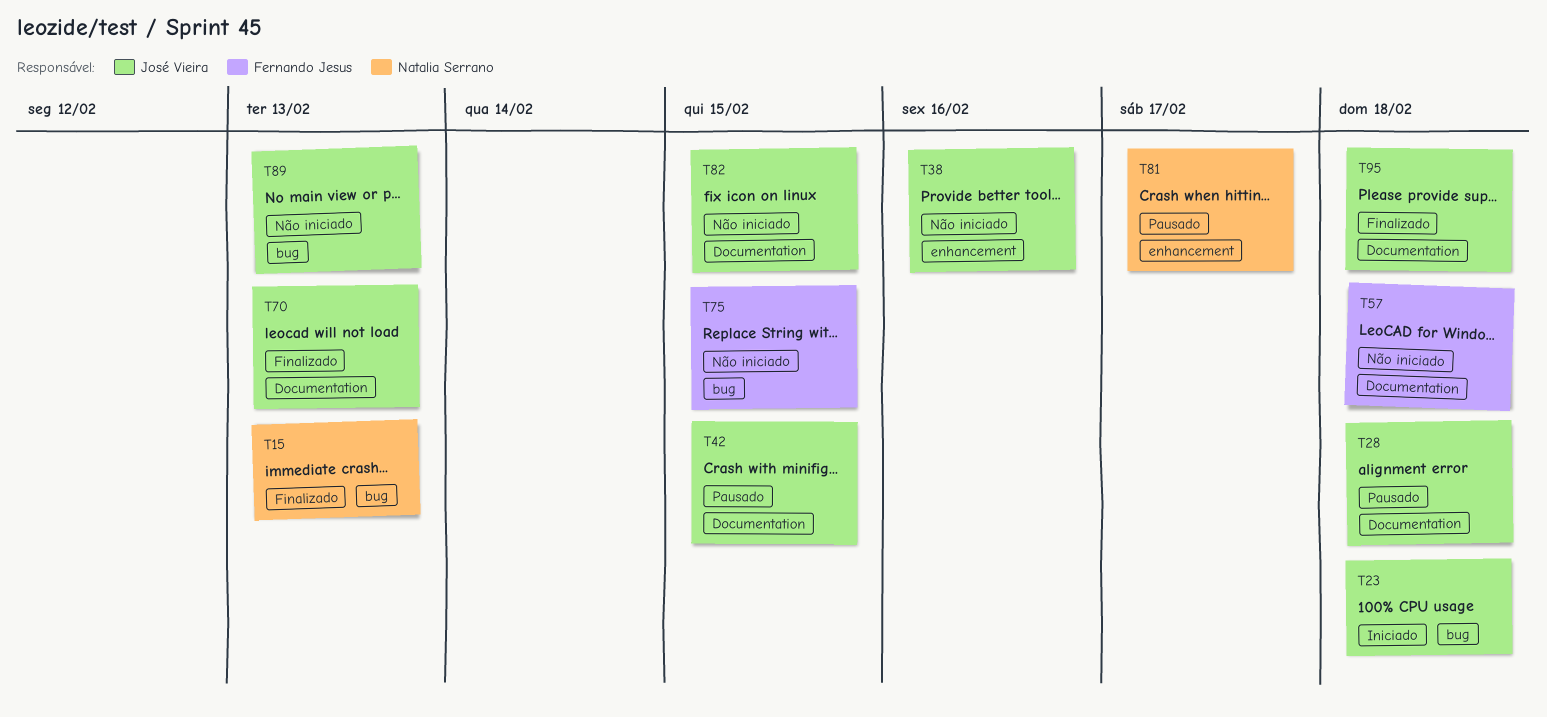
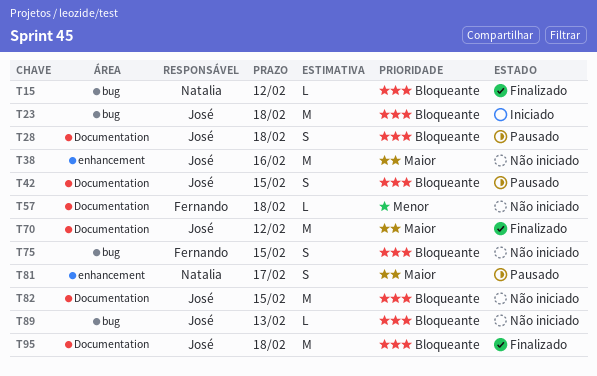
T15, due: Feb 13 -> Feb 12
T70, due: Feb 13 -> Feb 12

